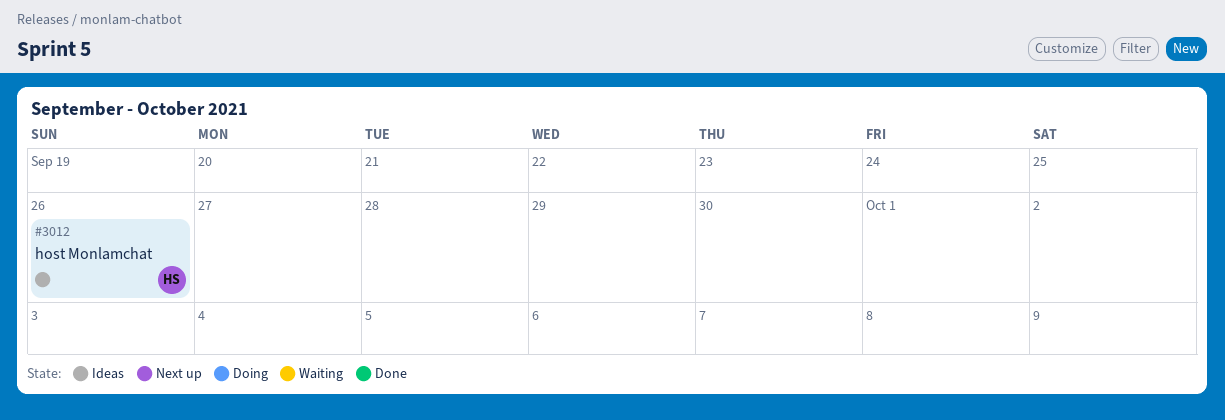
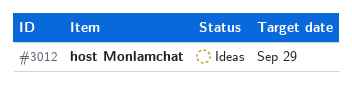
#3012, due: Sep 26 -> Sep 29

